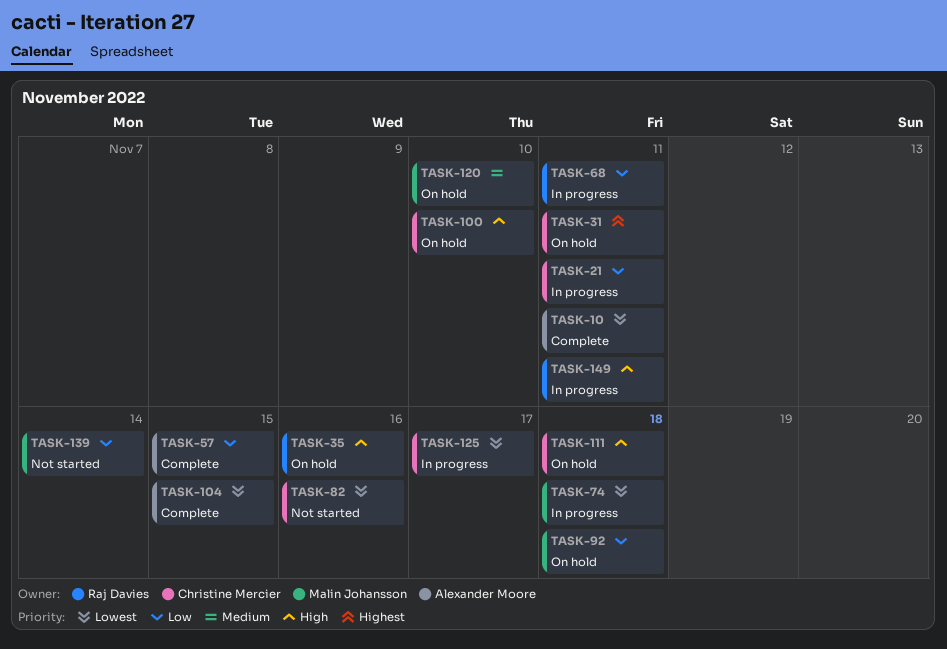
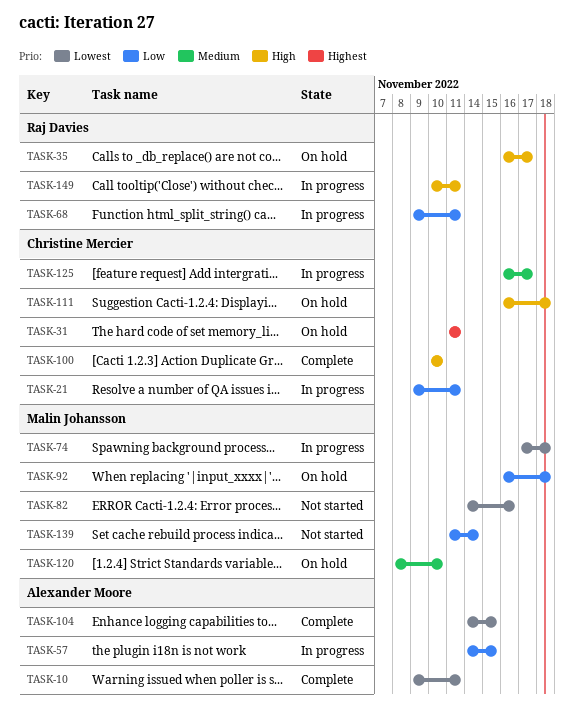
TASK-35, due: Nov 16 -> Nov 17
TASK-57, status: Complete -> In progress
TASK-82, owner: Christine Mercier -> Malin Johansson
TASK-100, status: On hold -> Complete
TASK-125, priority: Lowest -> Medium

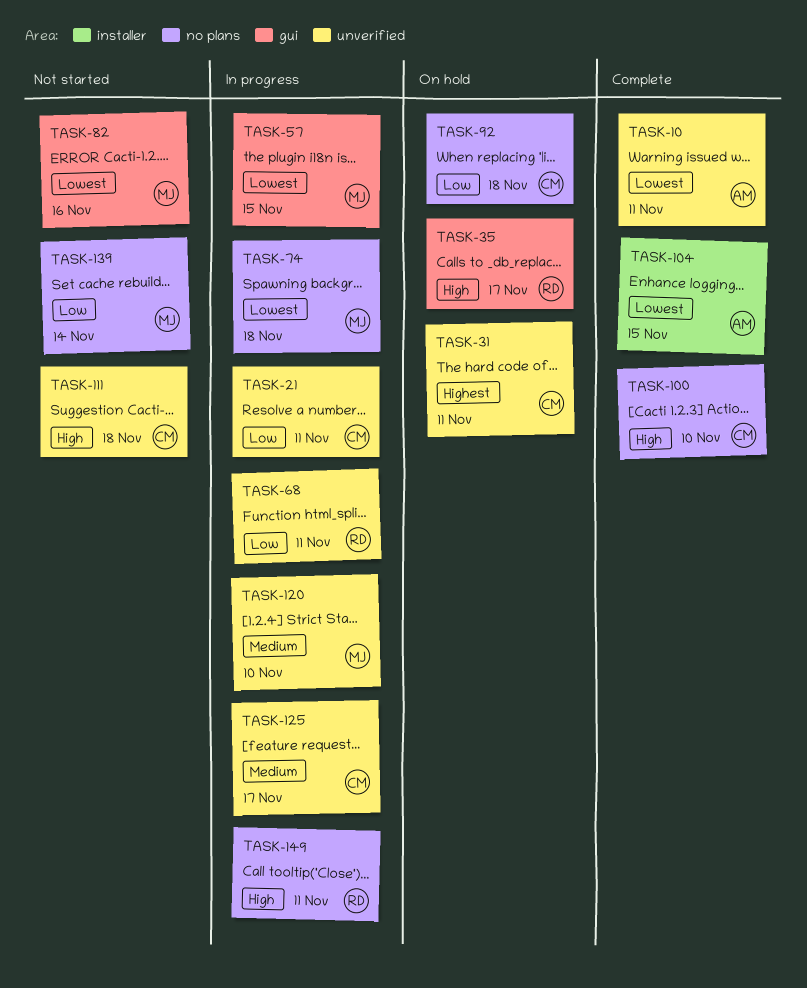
TASK-57, owner: Alexander Moore -> Malin Johansson
TASK-57, priority: Low -> Lowest
TASK-92, owner: Malin Johansson -> Christine Mercier
TASK-111, status: On hold -> Not started
TASK-120, status: On hold -> In progress

